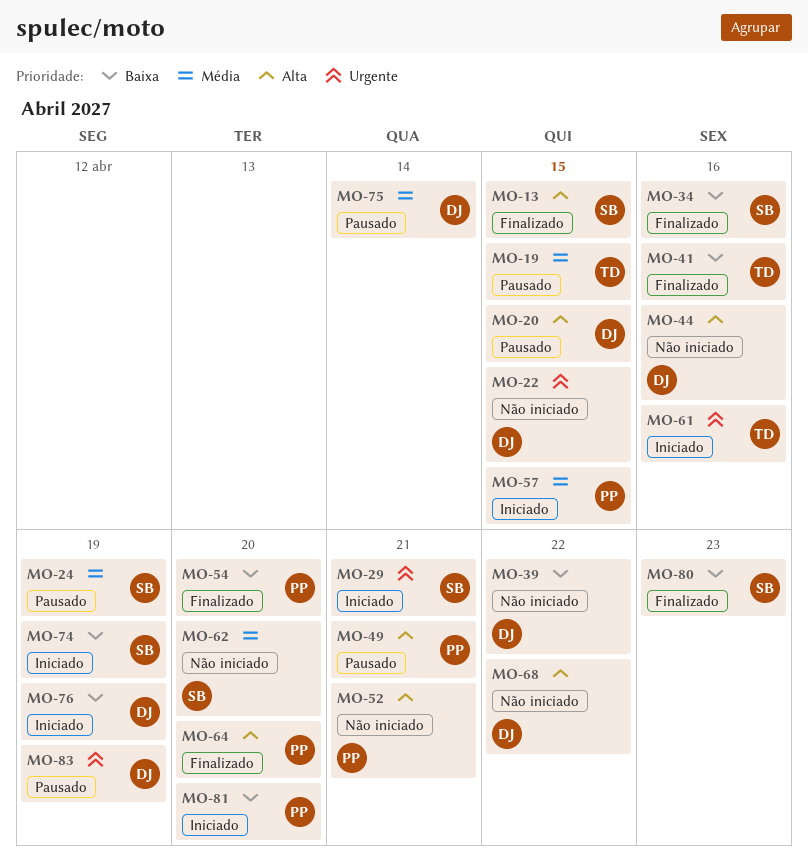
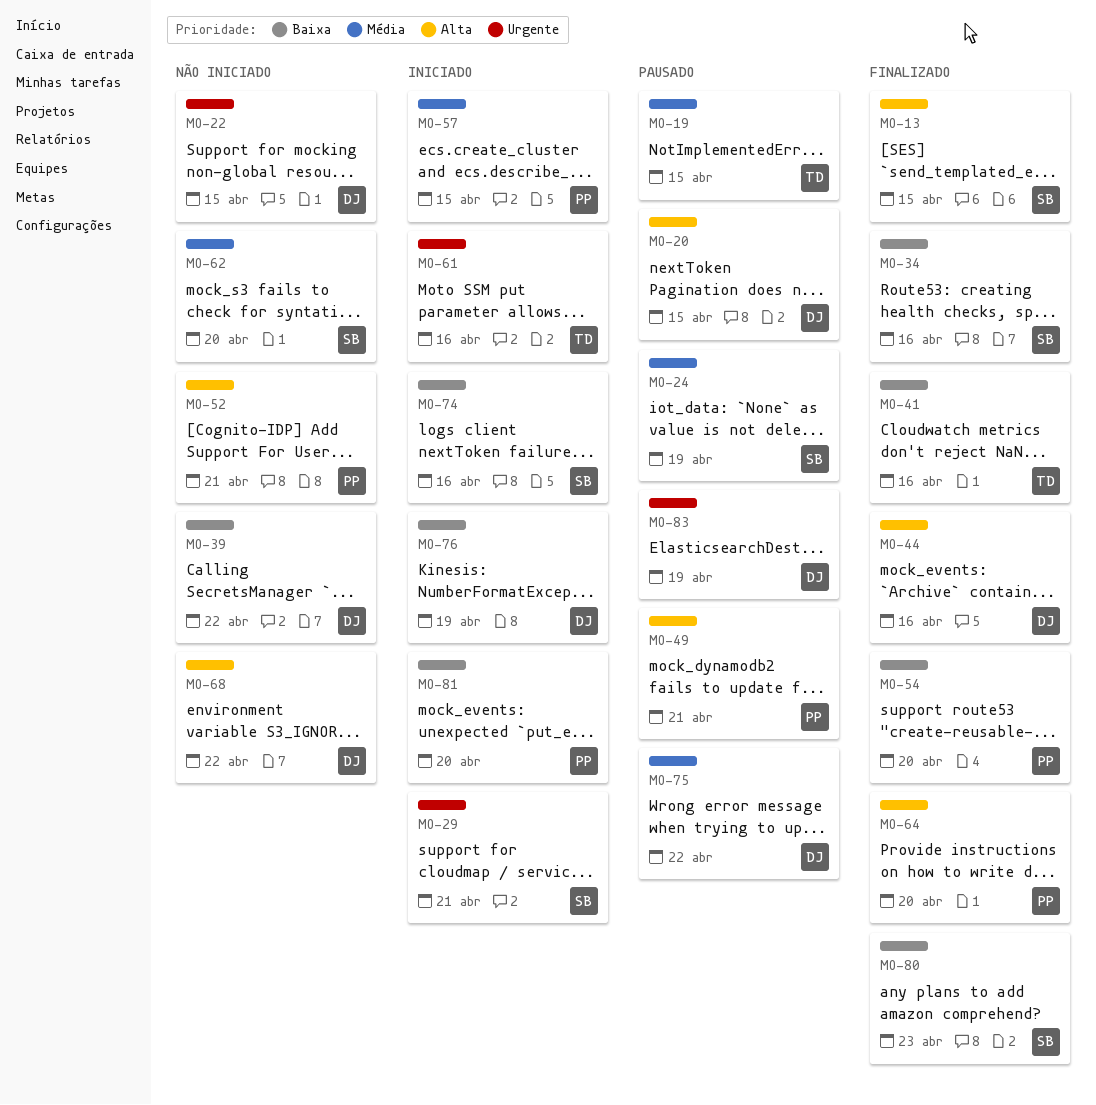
MO-44, status: Não iniciado -> Finalizado
MO-74, due: Apr 19 -> Apr 16
MO-75, due: Apr 14 -> Apr 22

